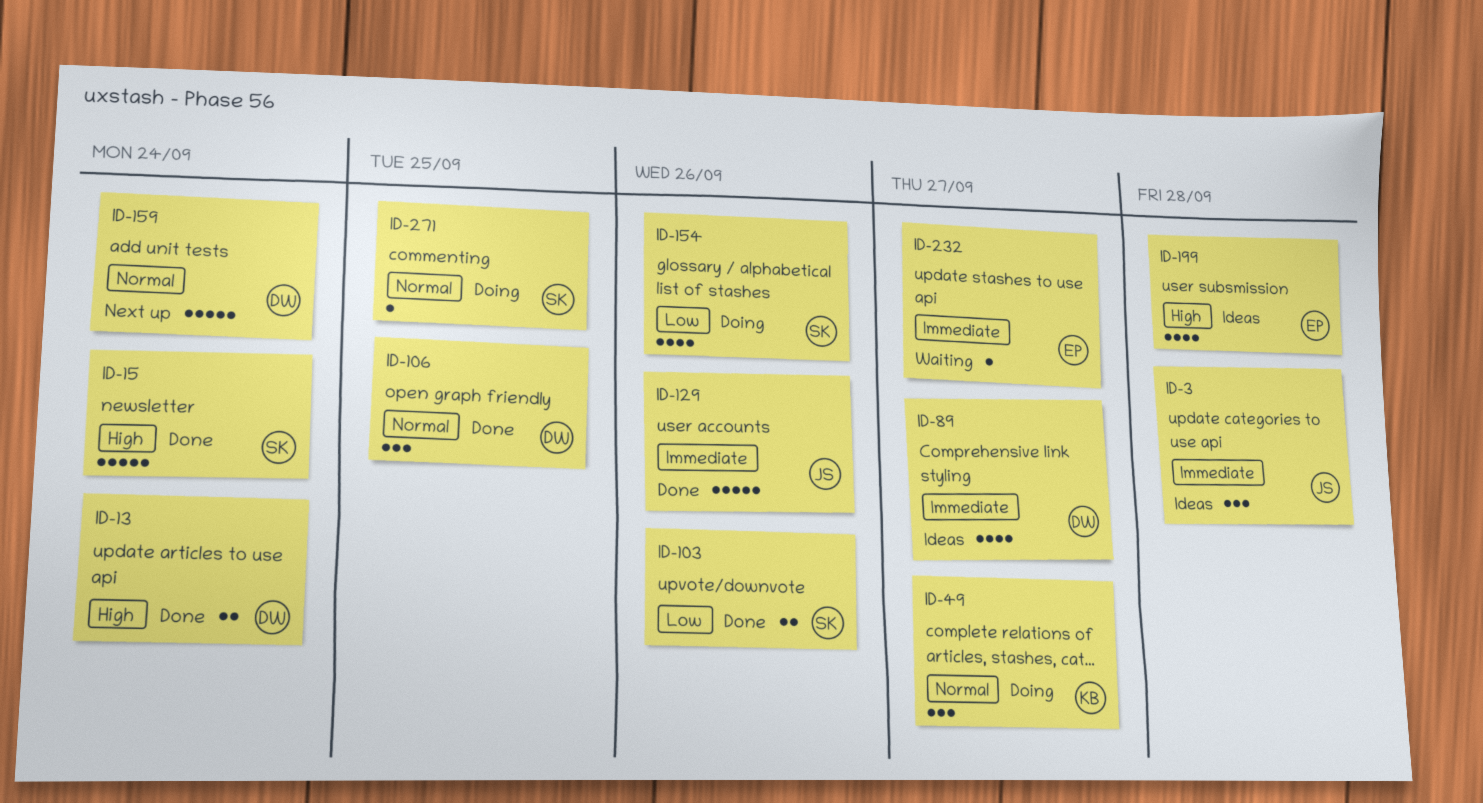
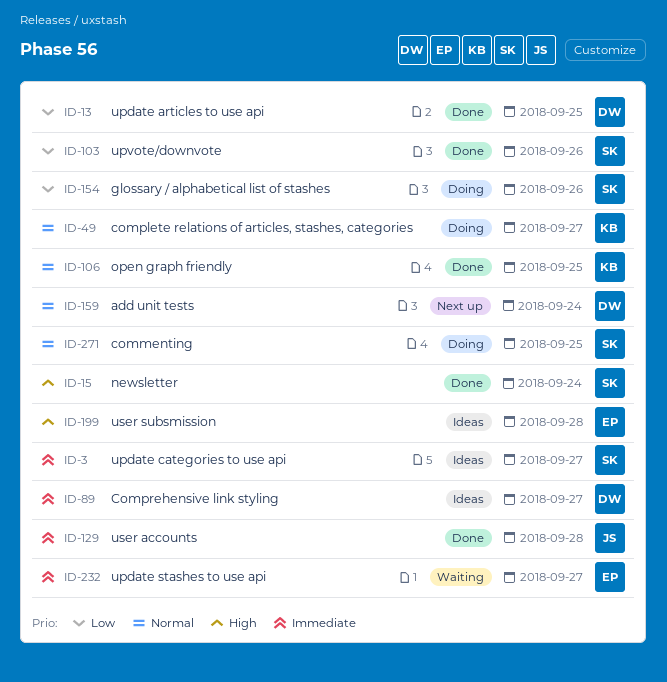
ID-3, owner: JS -> SK
ID-3, due: Sep 28 -> Sep 27
ID-13, priority: High -> Low
ID-13, due: Sep 24 -> Sep 25
ID-106, owner: DW -> KB
ID-129, due: Sep 26 -> Sep 28

